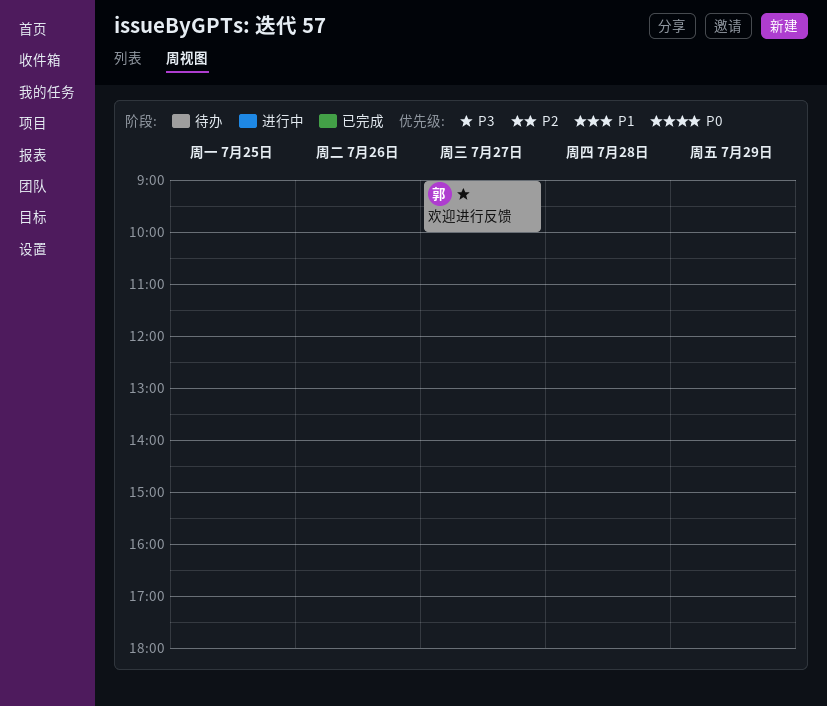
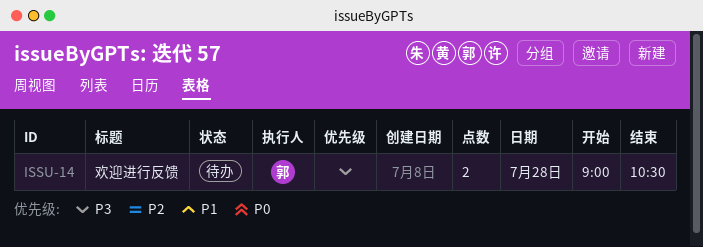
欢迎进行反馈, day: Jul 27 -> Jul 28
欢迎进行反馈, ends: 10:00 -> 10:30

